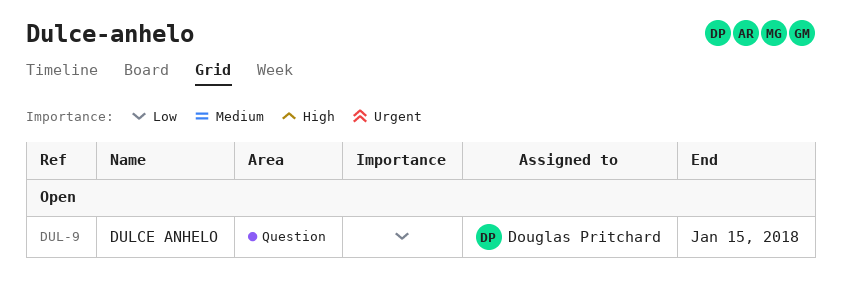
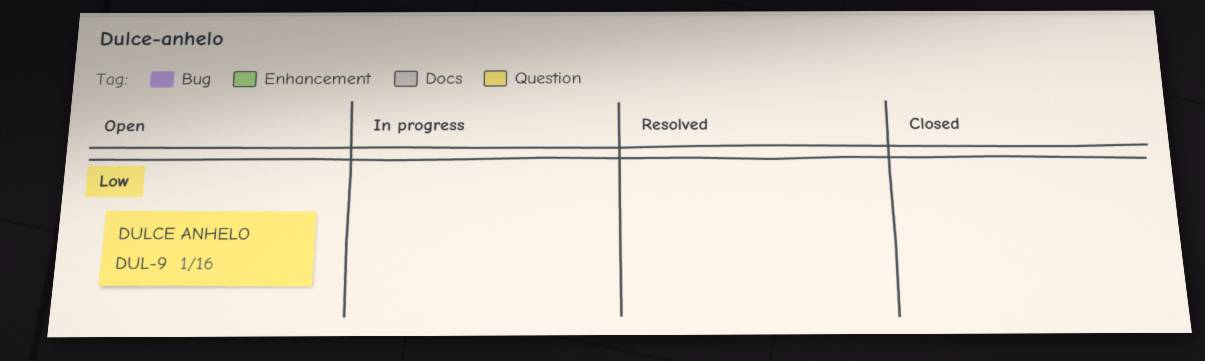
DUL-9, due: Jan 15 -> Jan 16

